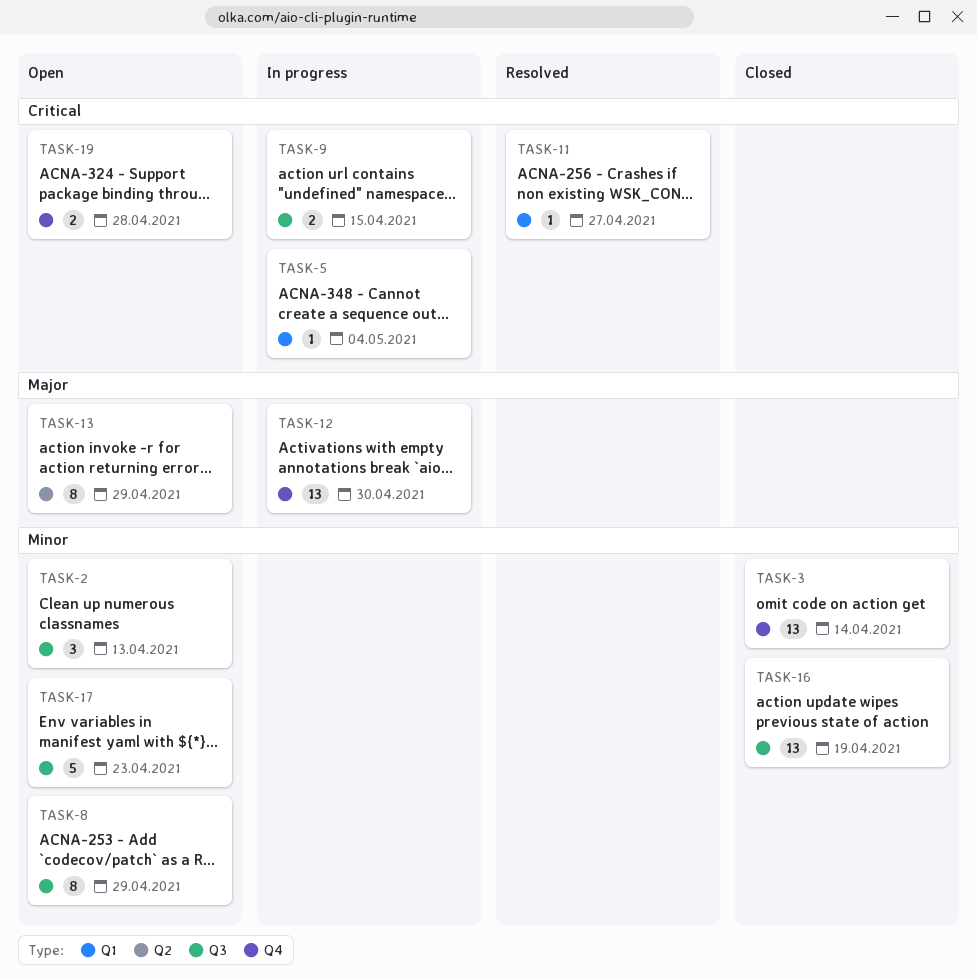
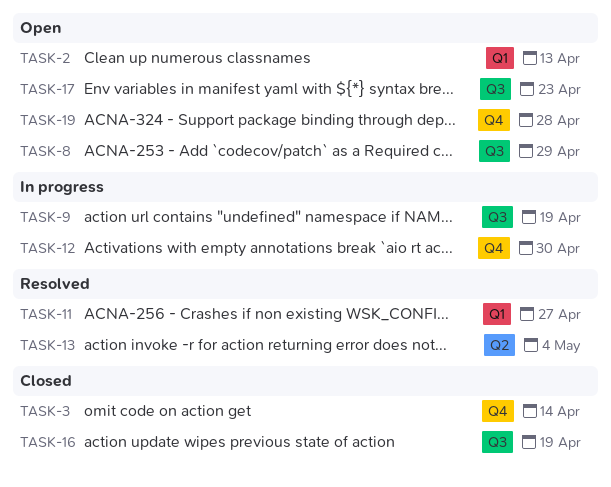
TASK-2, label: Q3 -> Q1
TASK-5: present -> none
TASK-9, due: Apr 15 -> Apr 19
TASK-13, status: Open -> Resolved
TASK-13, due: Apr 29 -> May 4

